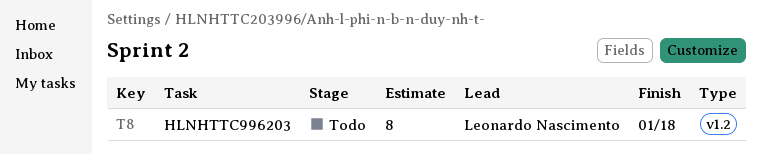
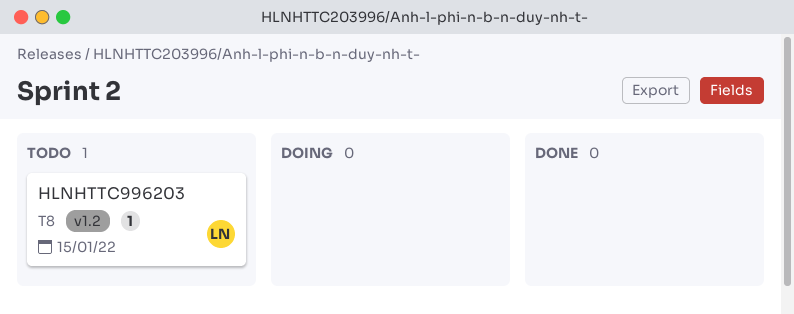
T8, estimate: 8 -> 1
T8, due: Jan 18 -> Jan 15

